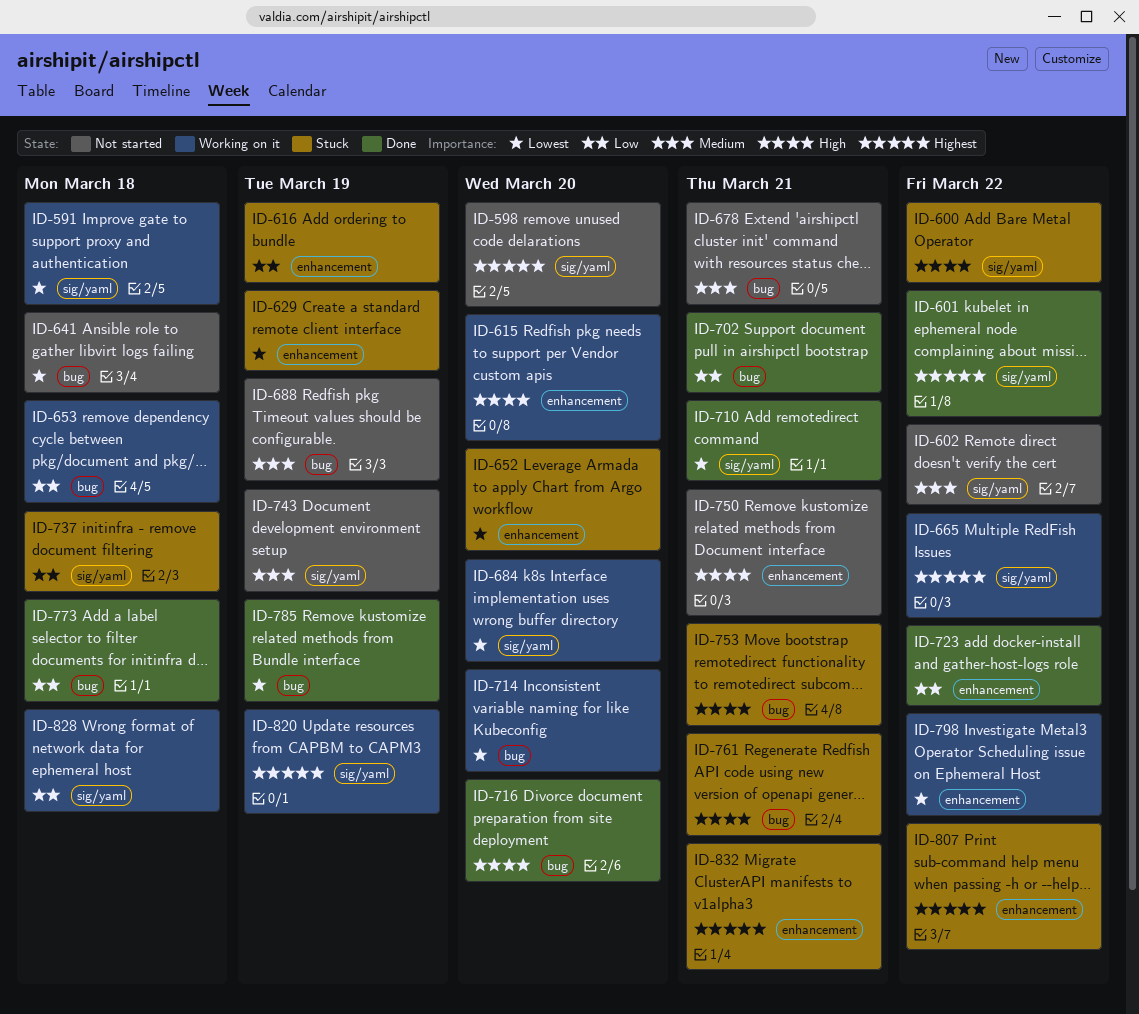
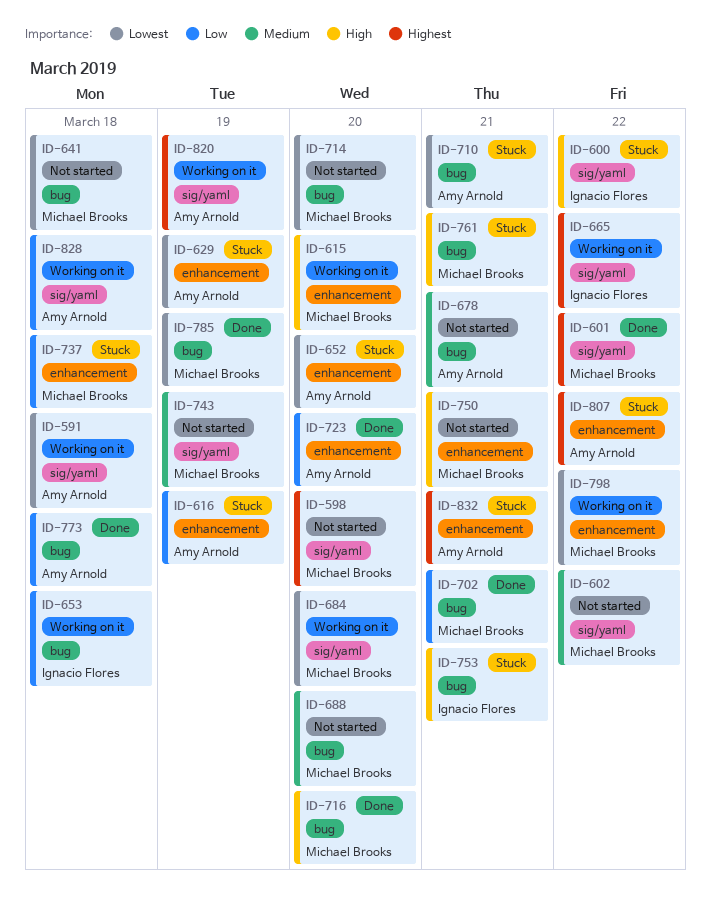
ID-688, due: Mar 19 -> Mar 20
ID-710, status: Done -> Stuck
ID-710, label: sig/yaml -> bug
ID-714, status: Working on it -> Not started
ID-723, due: Mar 22 -> Mar 20
ID-737, label: sig/yaml -> enhancement

